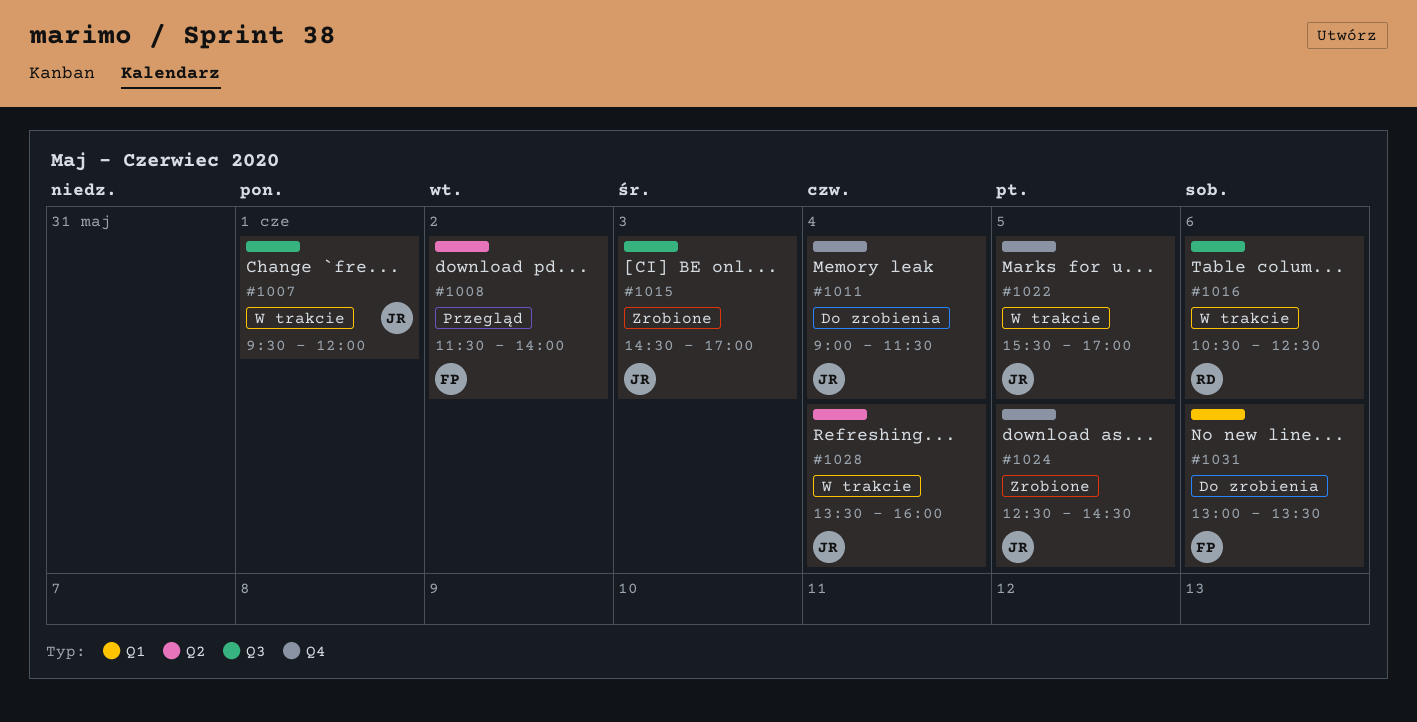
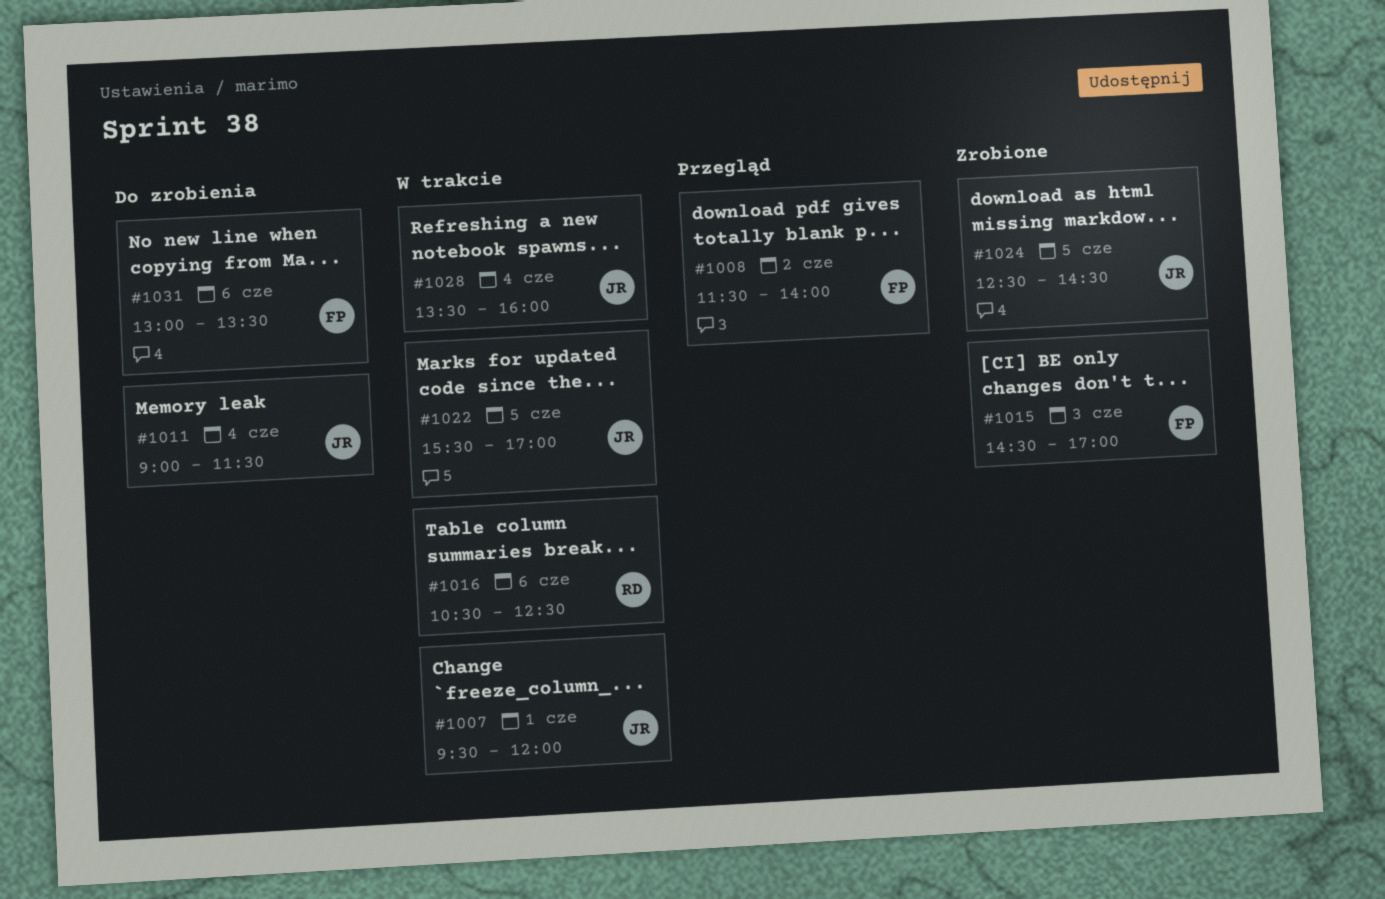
#1015, owner: JR -> FP

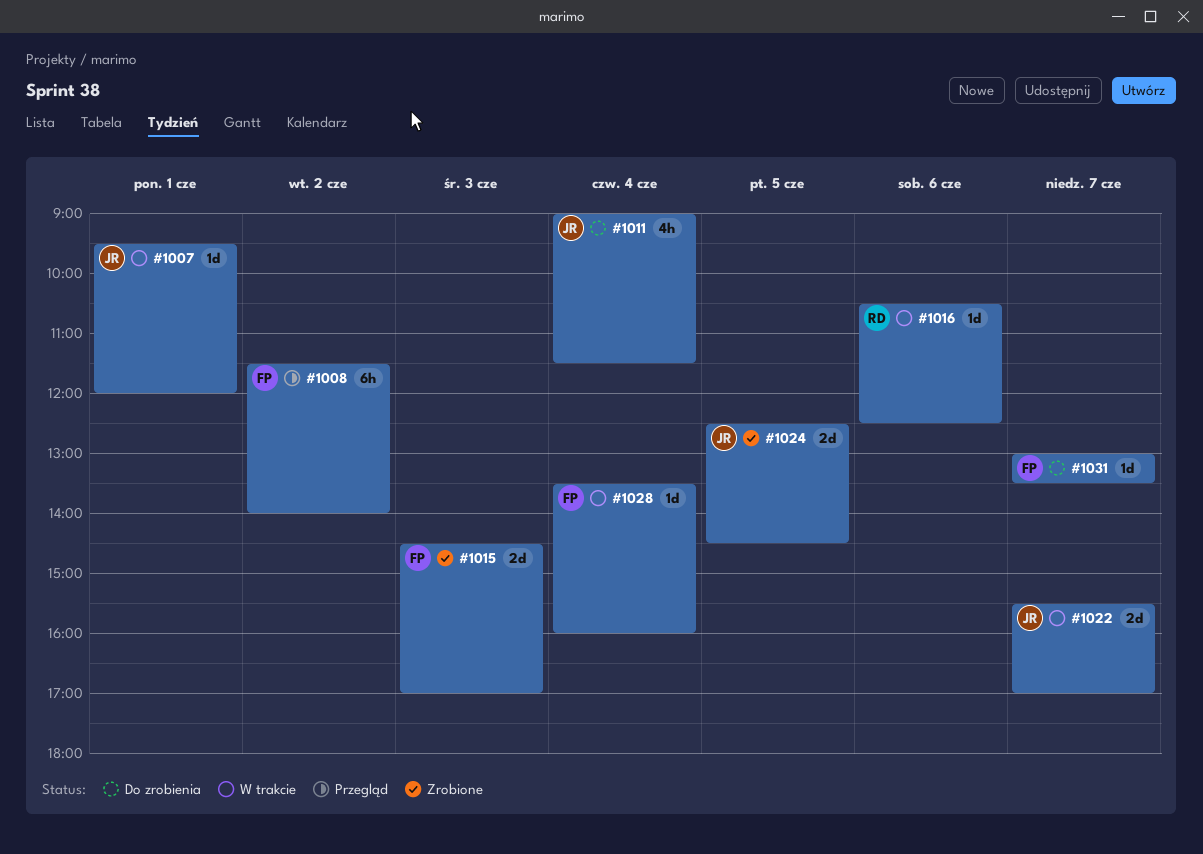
#1022, day: Jun 5 -> Jun 7
#1028, owner: JR -> FP
#1031, day: Jun 6 -> Jun 7

